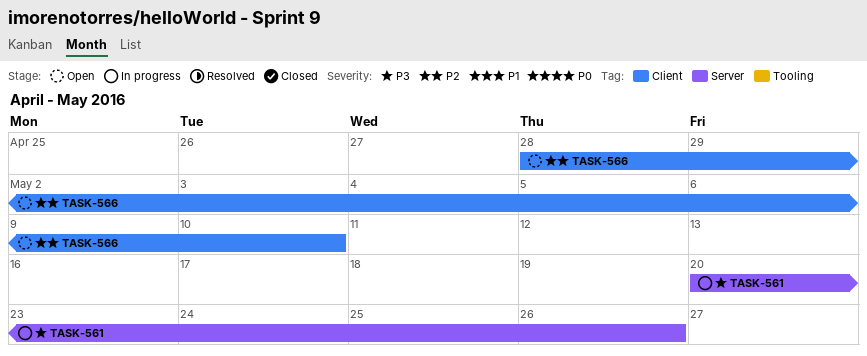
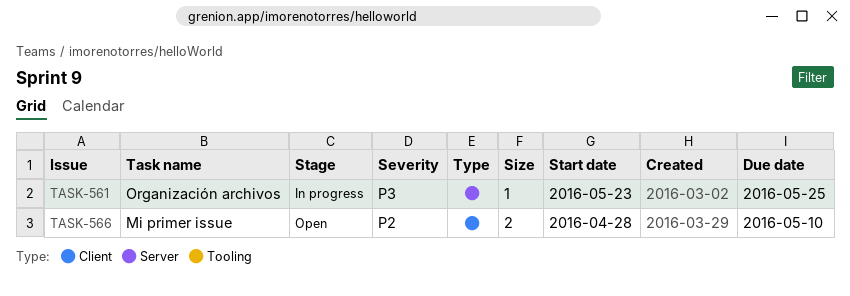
TASK-561, start: May 20 -> May 23
TASK-561, due: May 26 -> May 25

